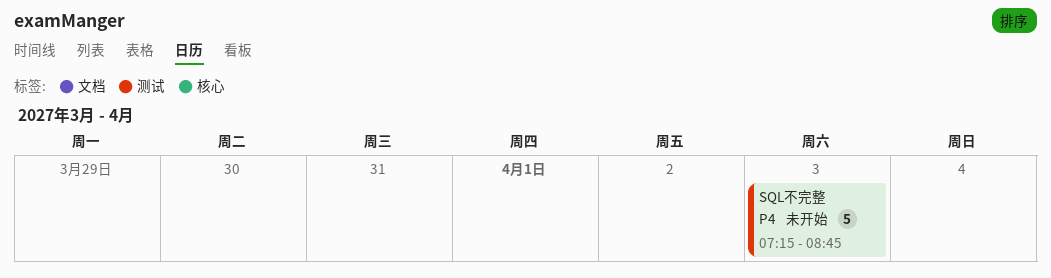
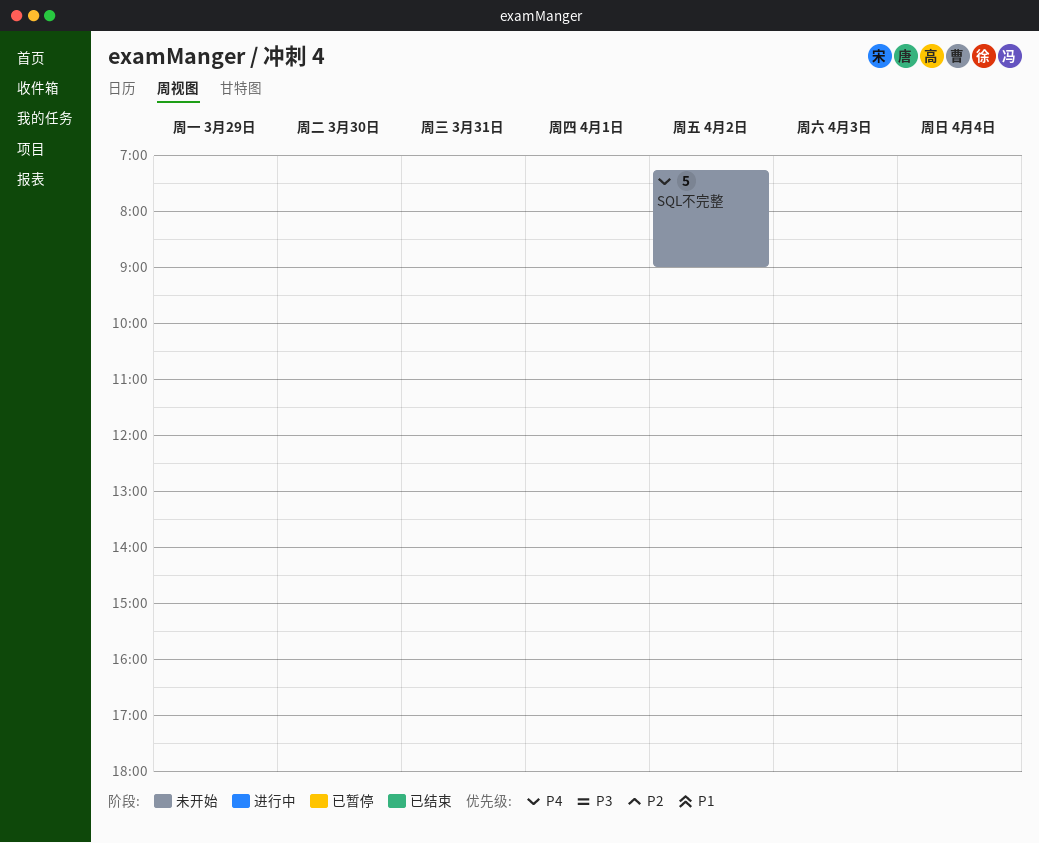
SQL不完整, day: Apr 3 -> Apr 2
SQL不完整, ends: 08:45 -> 09:00

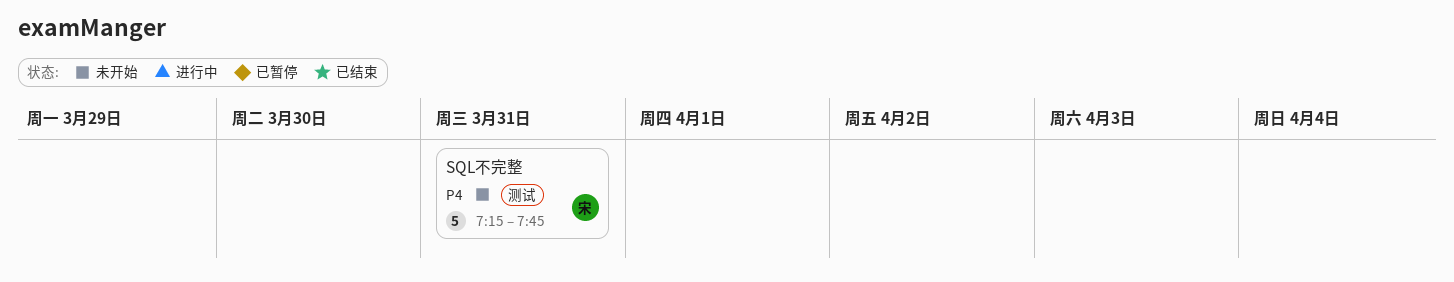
SQL不完整, day: Apr 2 -> Mar 31
SQL不完整, ends: 09:00 -> 07:45

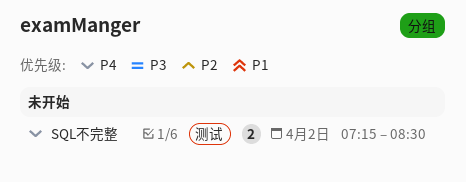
SQL不完整, estimate: 5 -> 2
SQL不完整, day: Mar 31 -> Apr 2
SQL不完整, ends: 07:45 -> 08:30

